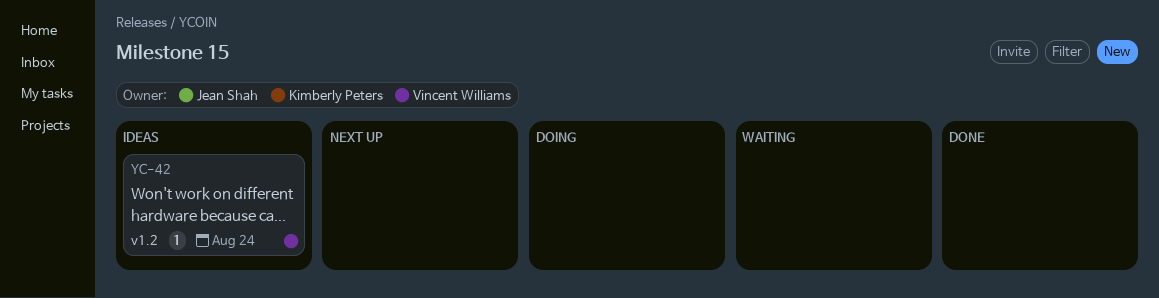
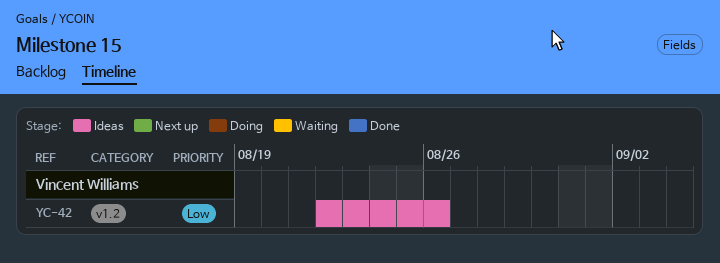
YC-42, due: Aug 24 -> Aug 26

